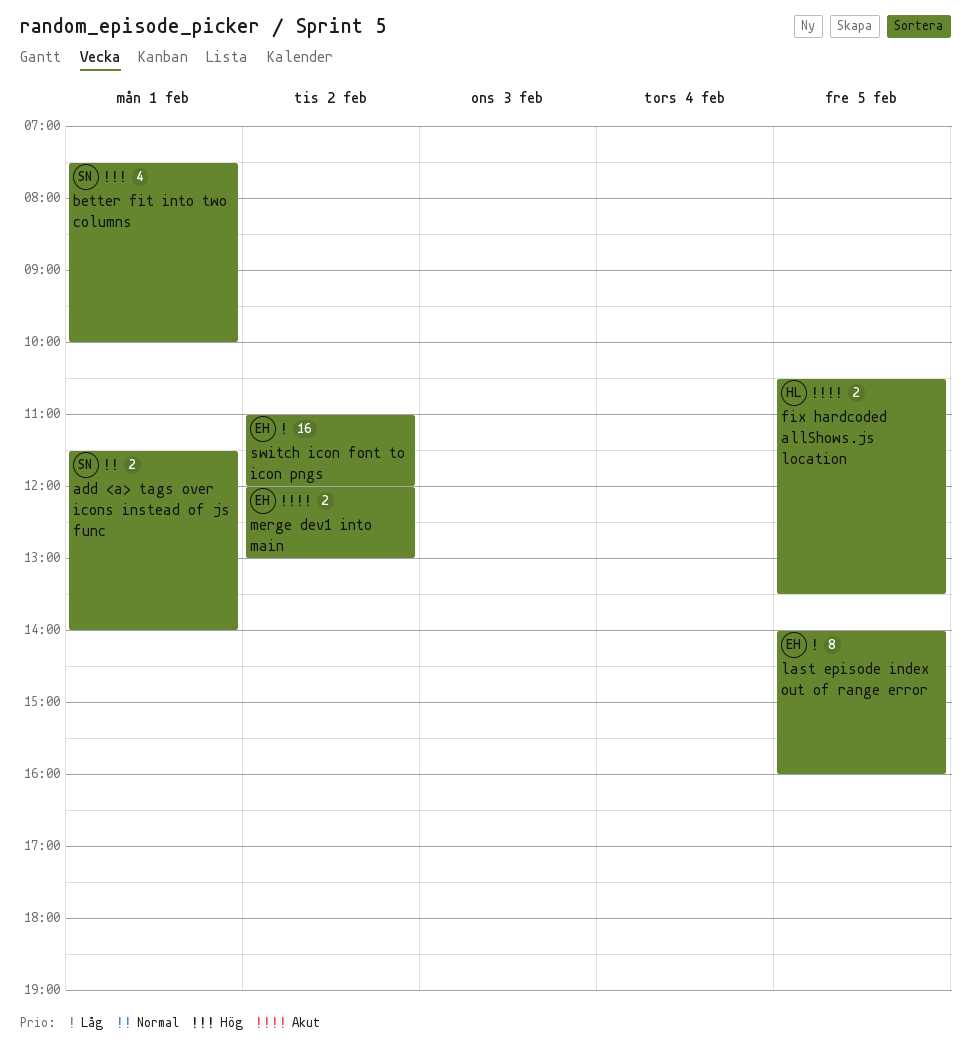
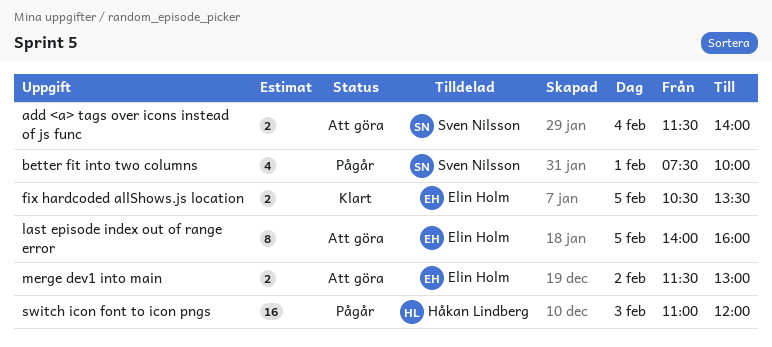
add <a> tags over icons instead of js func, day: Feb 1 -> Feb 4
fix hardcoded allShows.js location, owner: Håkan Lindberg -> Elin Holm
merge dev1 into main, begins: 12:00 -> 11:30
switch icon font to icon pngs, owner: Elin Holm -> Håkan Lindberg
switch icon font to icon pngs, day: Feb 2 -> Feb 3

